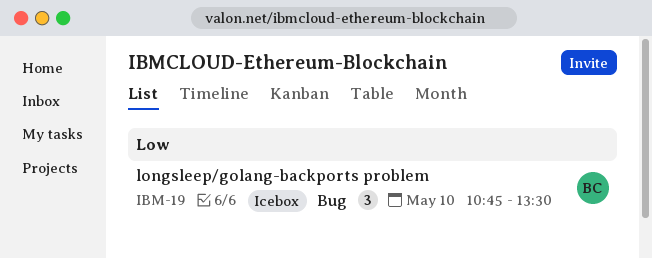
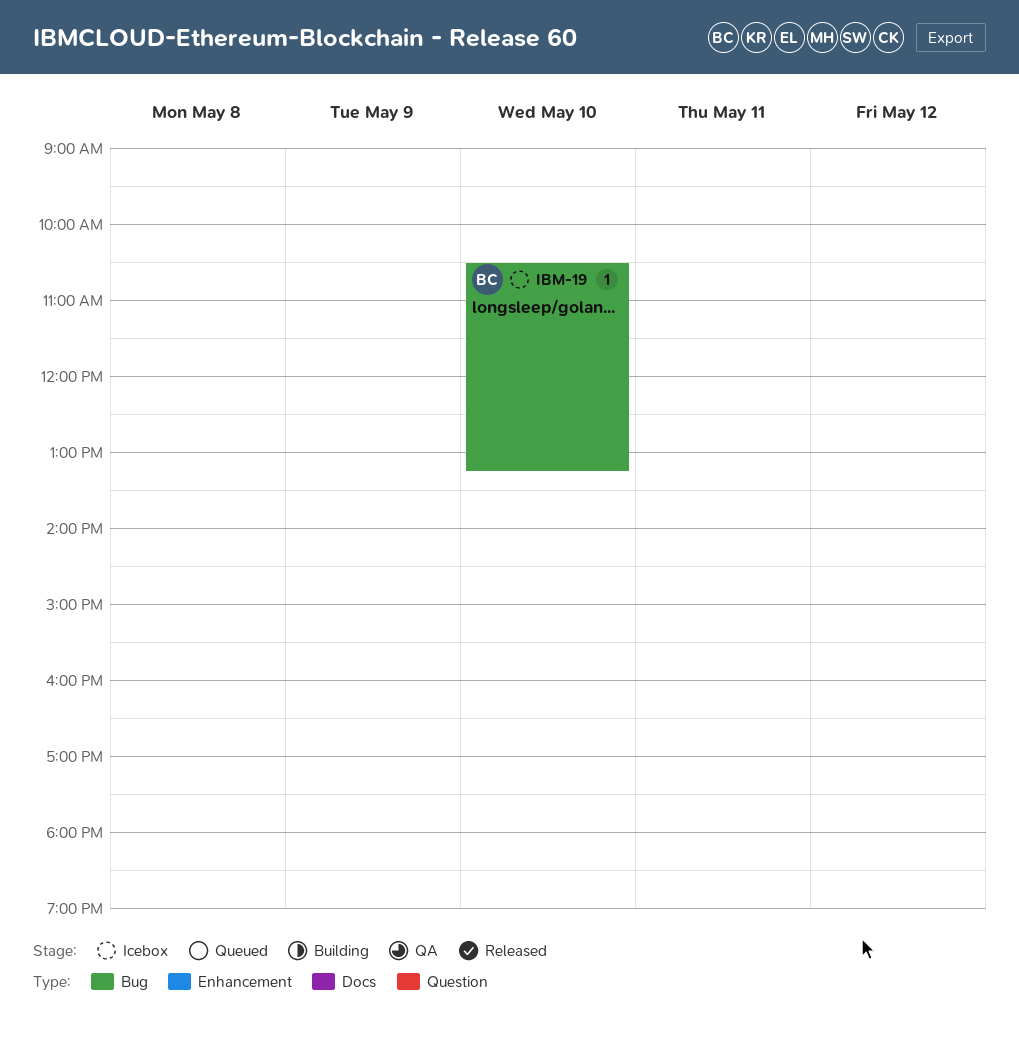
IBM-19, estimate: 3 -> 1
IBM-19, begins: 10:45 -> 10:30
IBM-19, ends: 13:30 -> 13:15

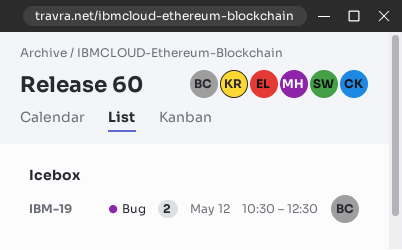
IBM-19, estimate: 1 -> 2
IBM-19, day: May 10 -> May 12
IBM-19, ends: 13:15 -> 12:30

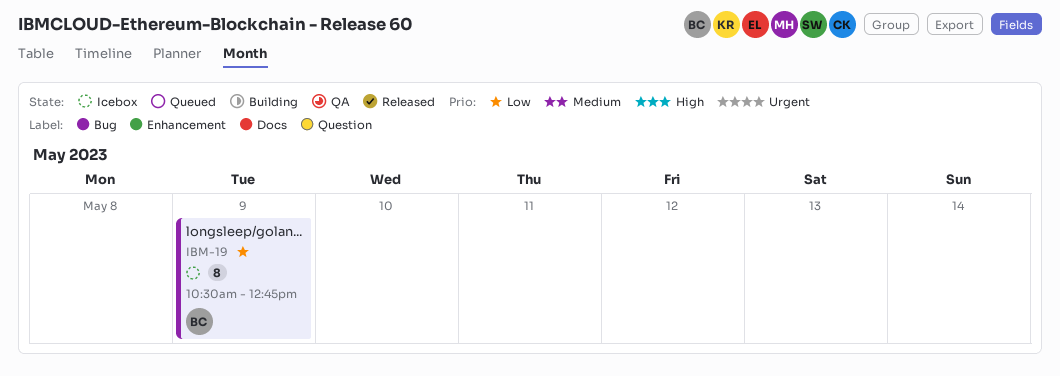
IBM-19, estimate: 2 -> 8
IBM-19, day: May 12 -> May 9
IBM-19, ends: 12:30 -> 12:45

